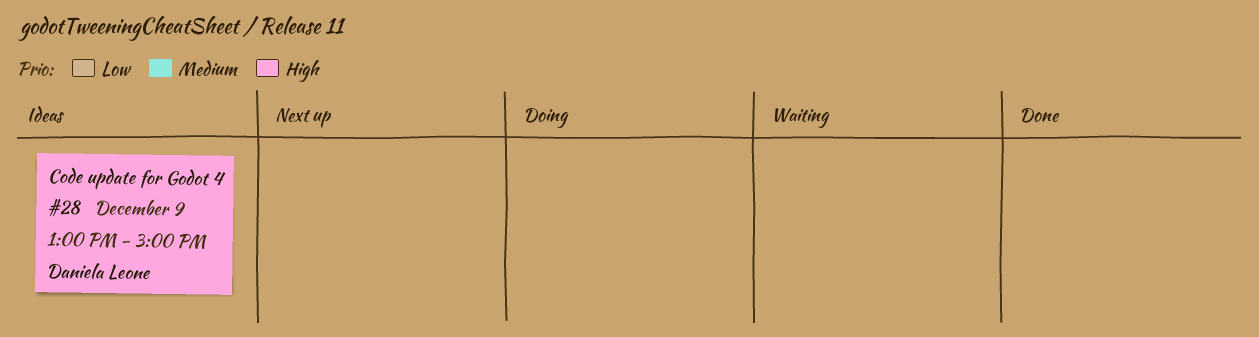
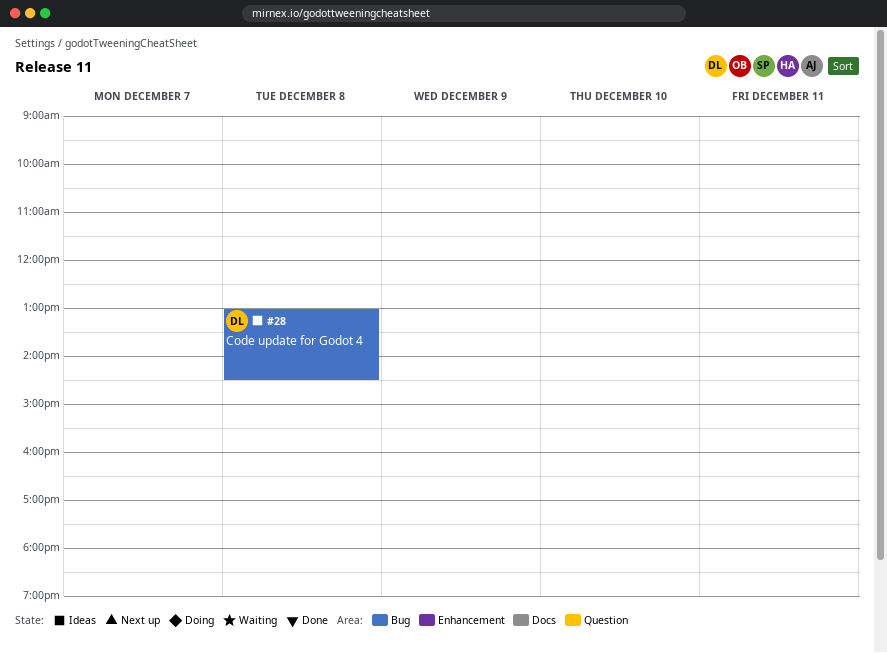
#28, day: Dec 9 -> Dec 8
#28, ends: 15:00 -> 14:30

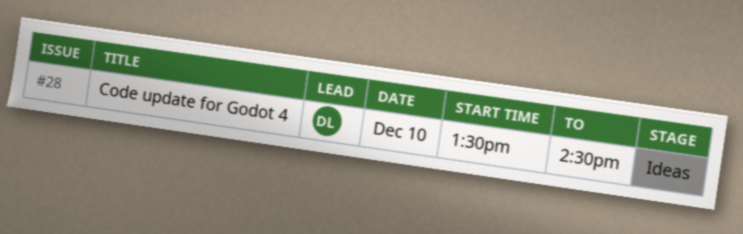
#28, day: Dec 8 -> Dec 10
#28, begins: 13:00 -> 13:30

